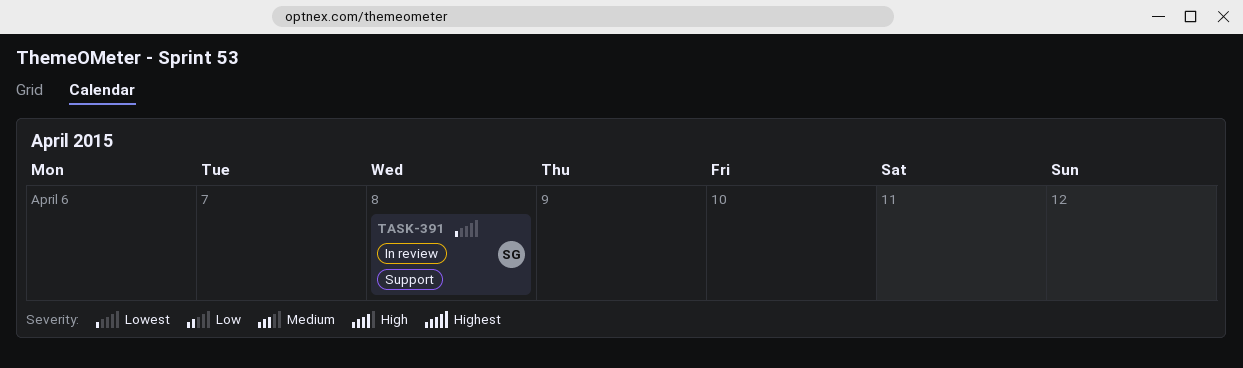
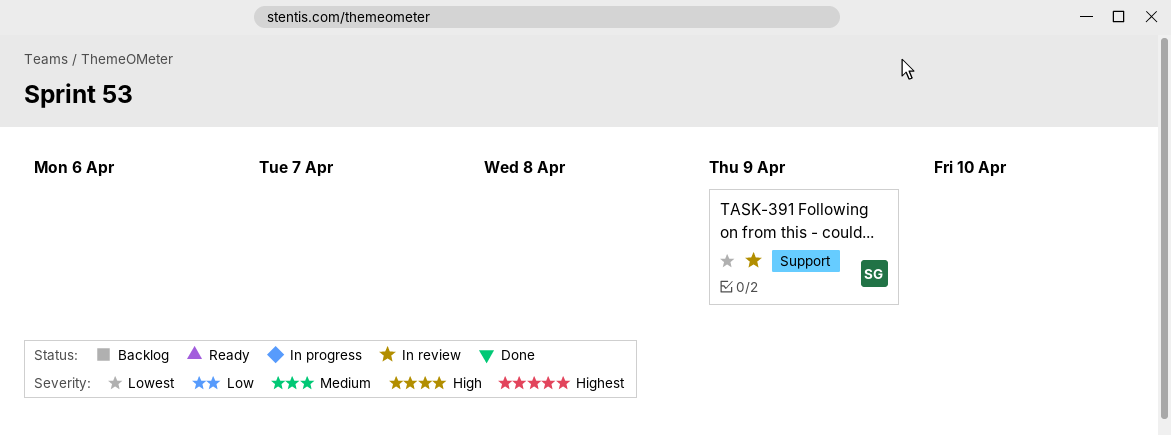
TASK-391, due: Apr 8 -> Apr 9

